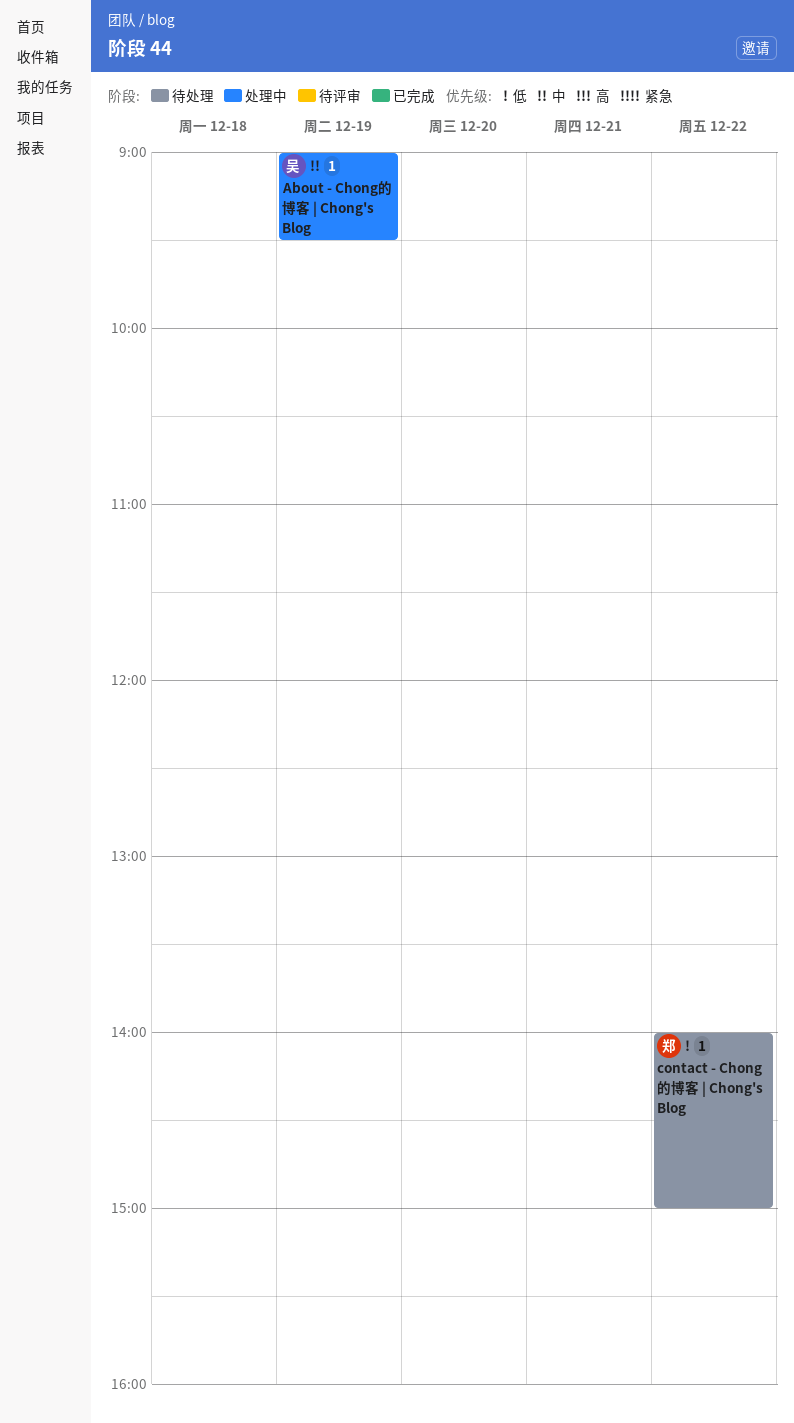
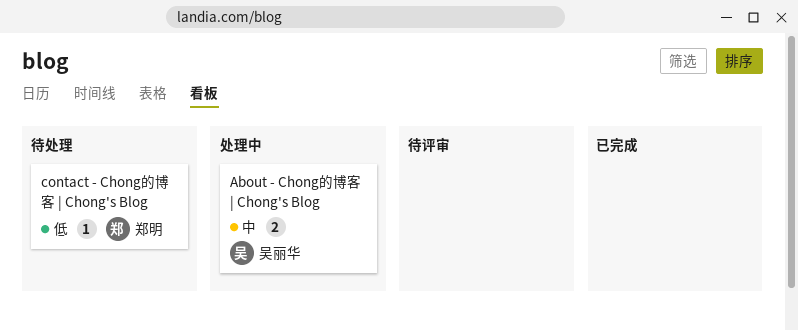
About - Chong的博客 | Chong's Blog, estimate: 1 -> 2

